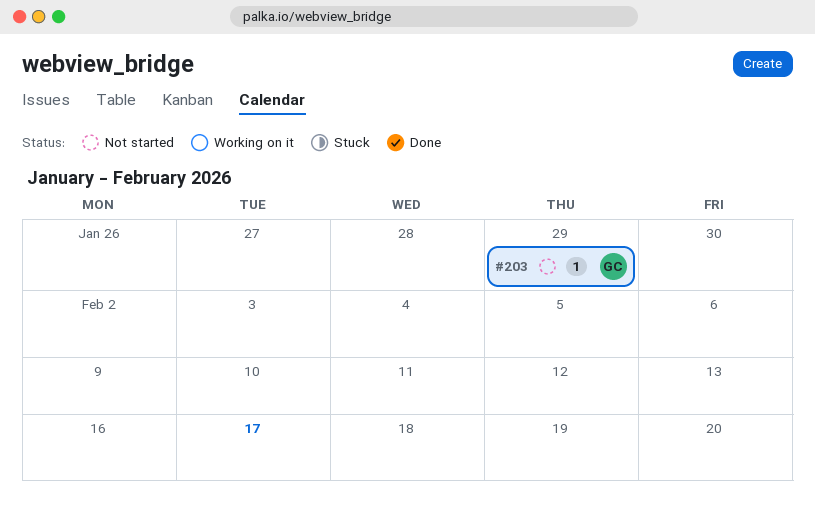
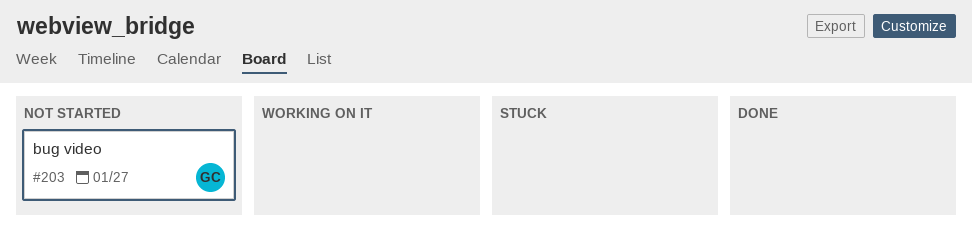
#203, due: Jan 29 -> Jan 27

